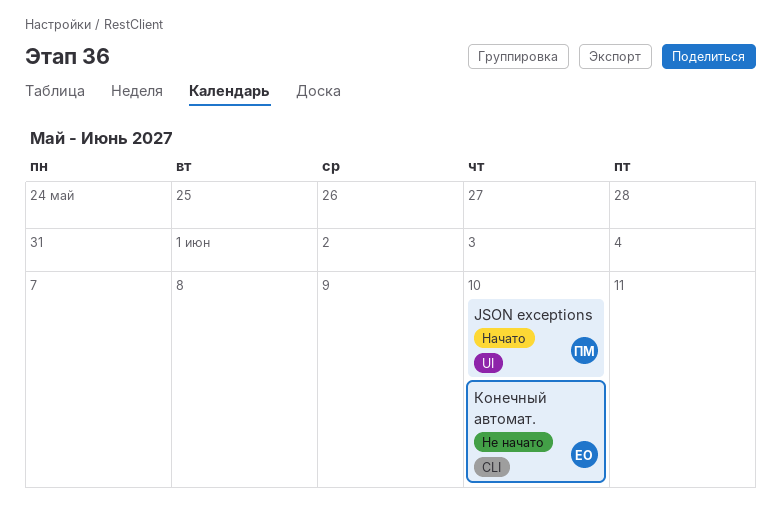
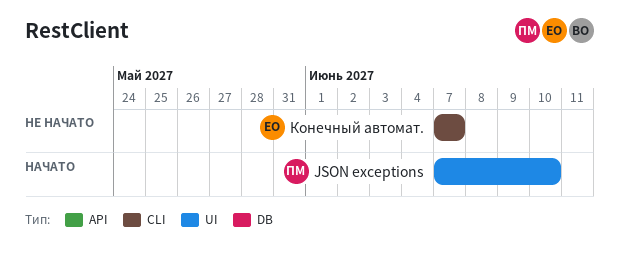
Конечный автомат., due: Jun 10 -> Jun 7

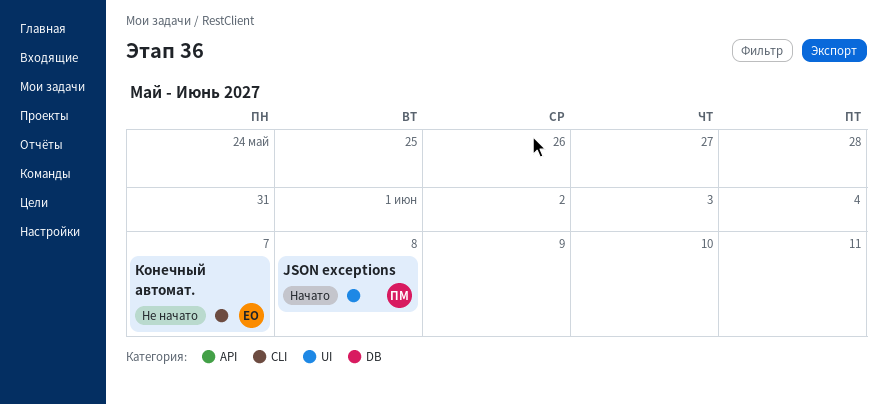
JSON exceptions, due: Jun 10 -> Jun 8

